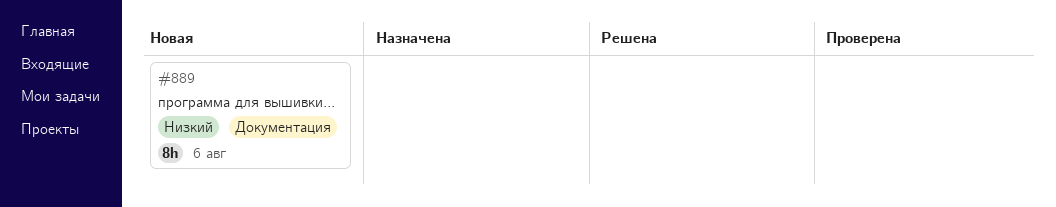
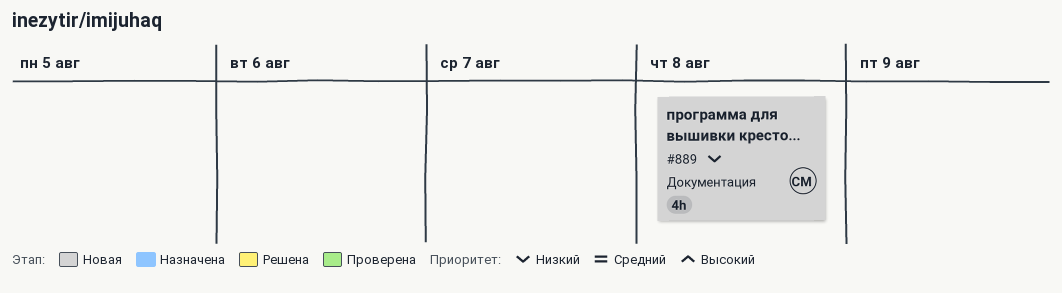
#889, estimate: 8h -> 4h
#889, due: Aug 6 -> Aug 8

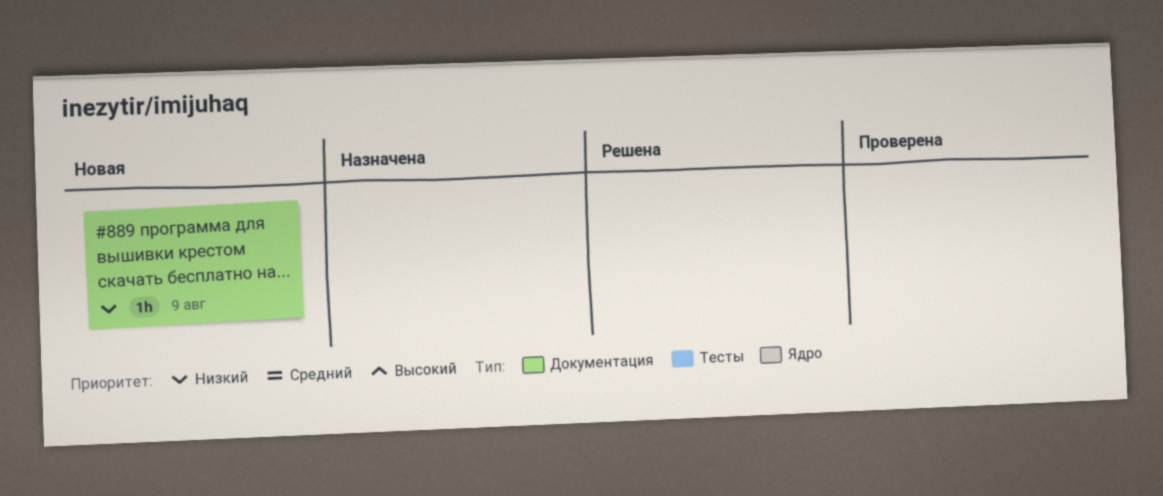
#889, estimate: 4h -> 1h
#889, due: Aug 8 -> Aug 9

